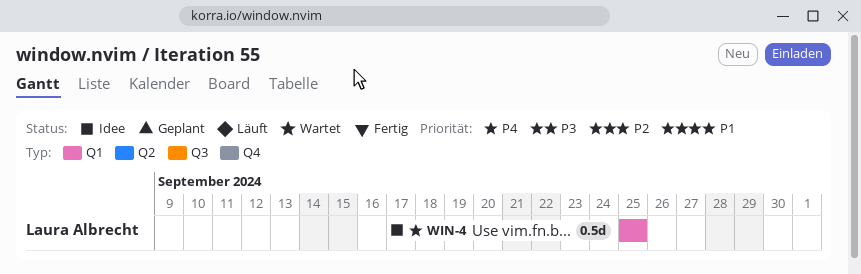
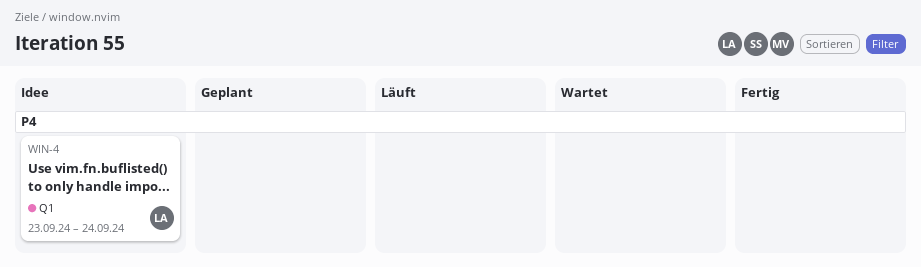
WIN-4, start: Sep 25 -> Sep 23
WIN-4, due: Sep 25 -> Sep 24

